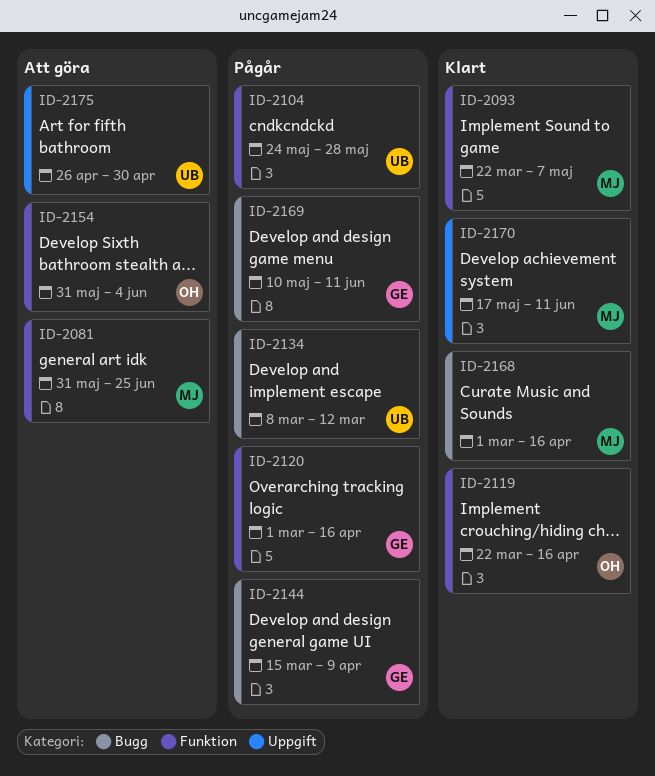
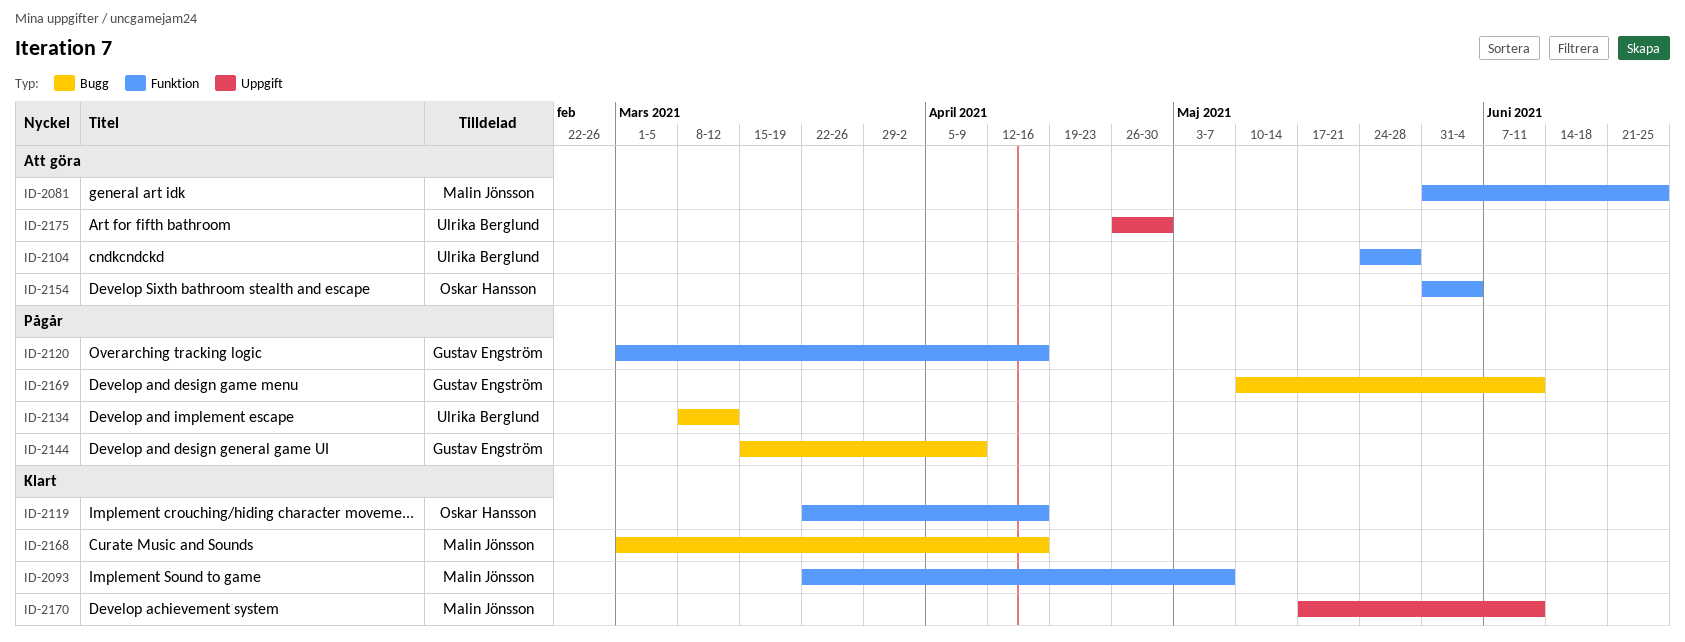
ID-2104, status: Pågår -> Att göra

